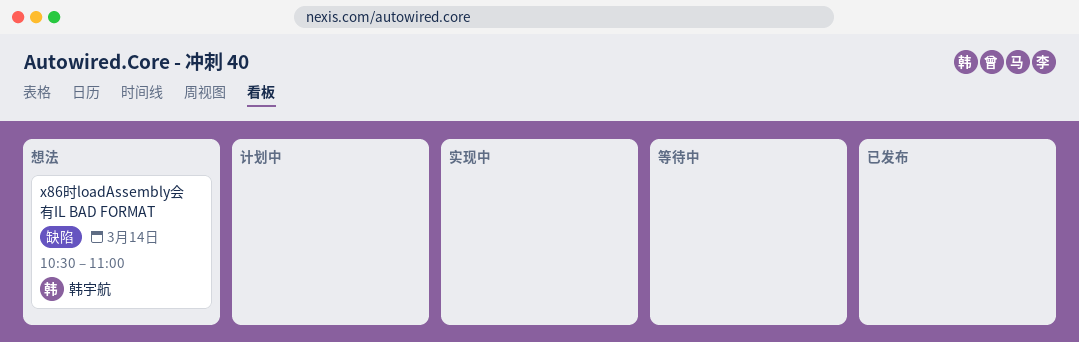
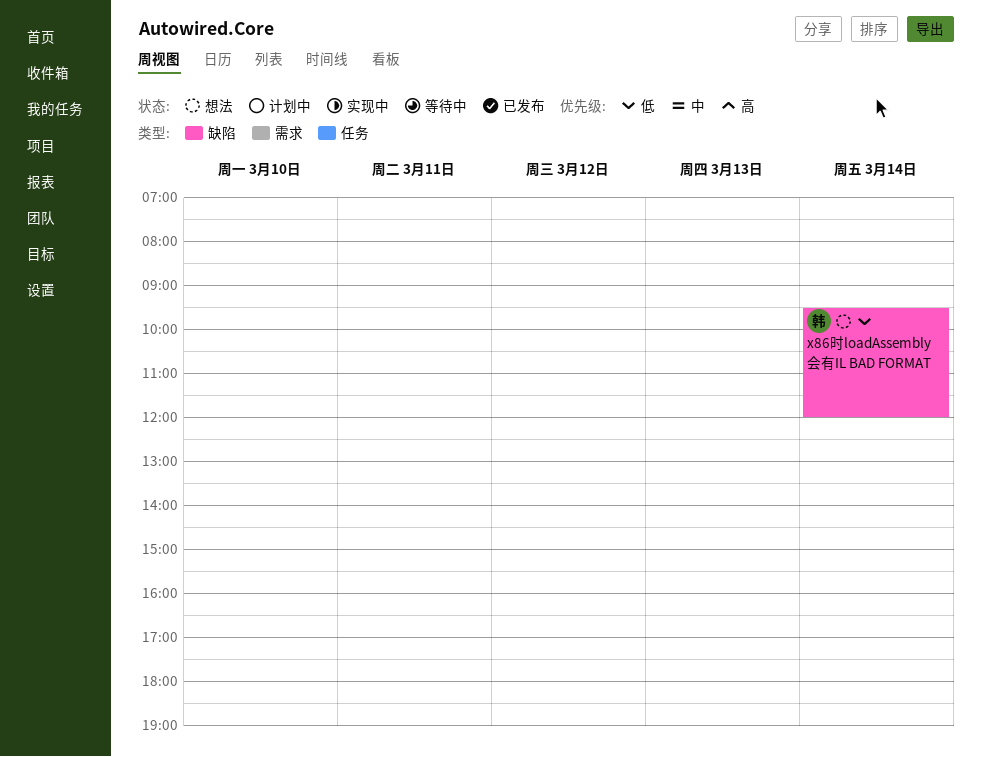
x86时loadAssembly会有IL BAD FORMAT, begins: 10:30 -> 09:30
x86时loadAssembly会有IL BAD FORMAT, ends: 11:00 -> 12:00

